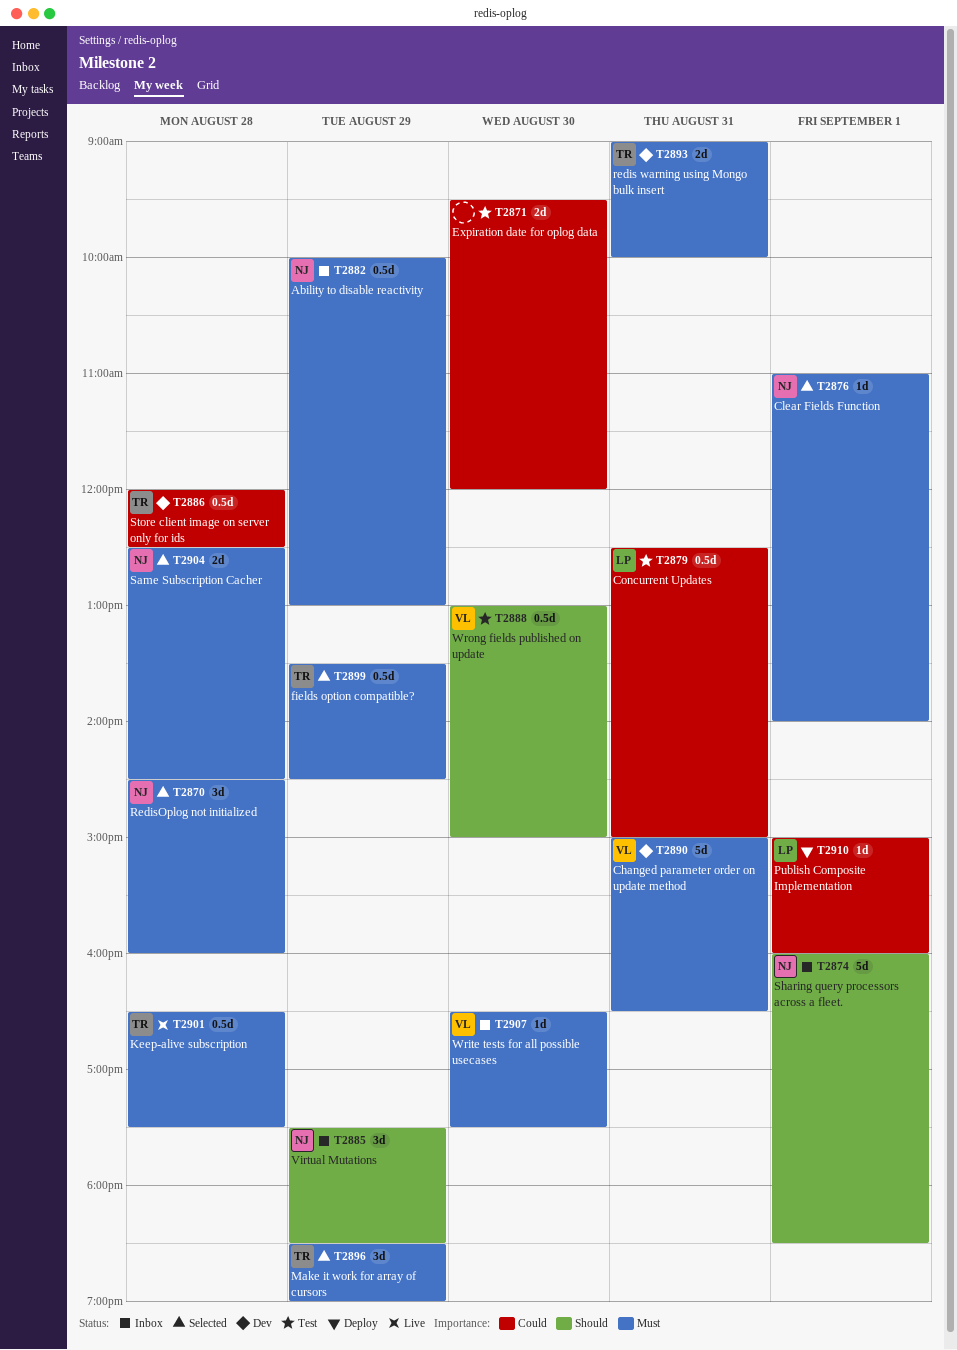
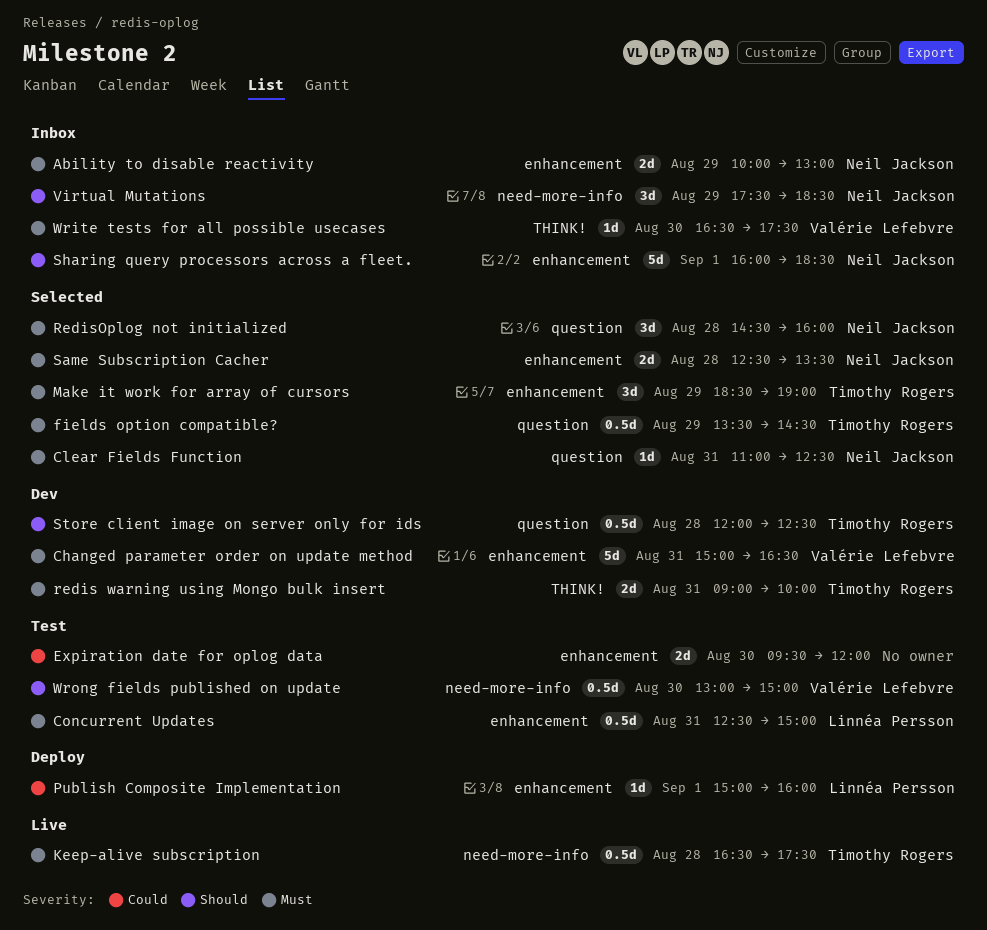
Ability to disable reactivity, estimate: 0.5d -> 2d
Clear Fields Function, day: Sep 1 -> Aug 31
Clear Fields Function, ends: 14:00 -> 12:30
Concurrent Updates, priority: Could -> Must
Same Subscription Cacher, ends: 14:30 -> 13:30
Store client image on server only for ids, priority: Could -> Should

